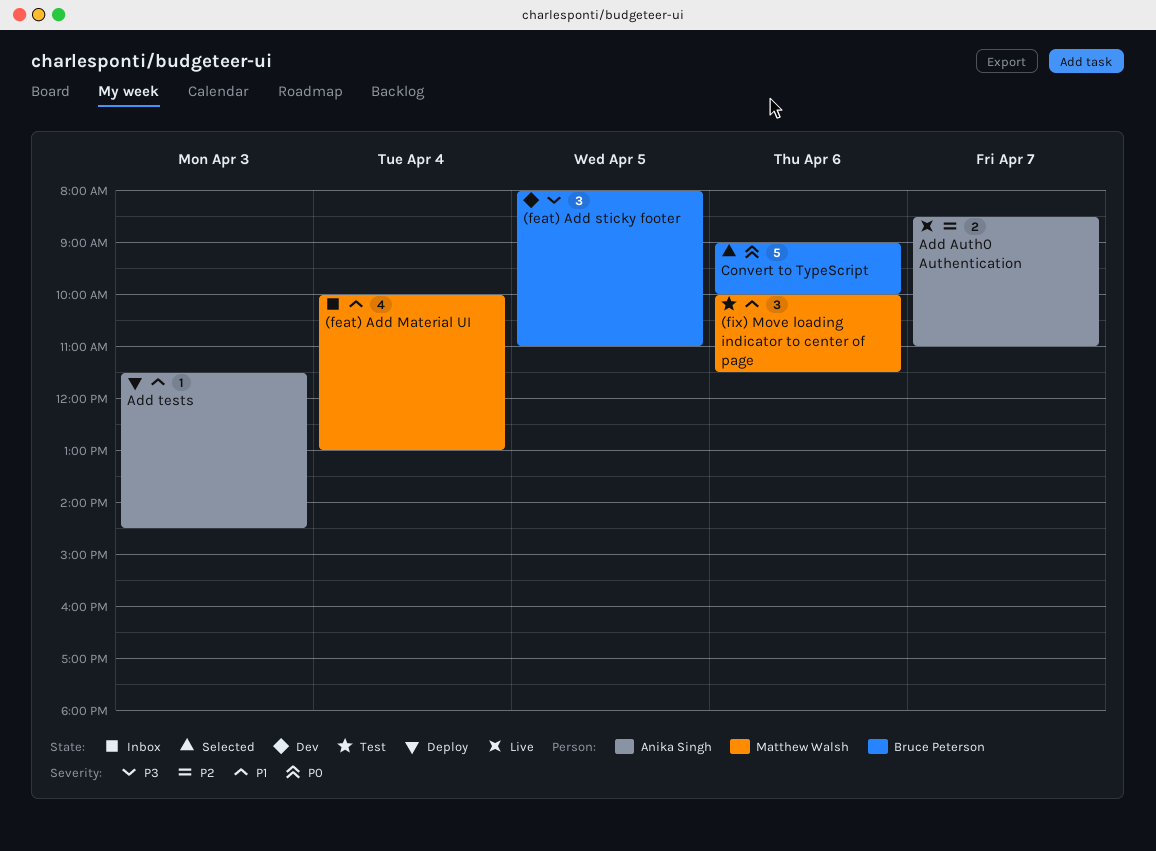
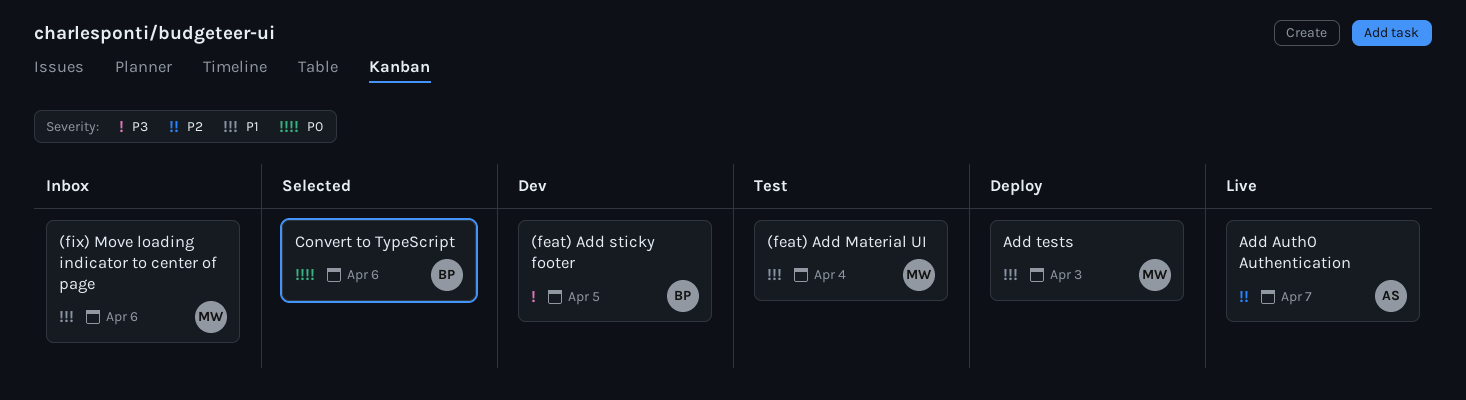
(feat) Add Material UI, status: Inbox -> Test
(fix) Move loading indicator to center of page, status: Test -> Inbox
Add tests, owner: Anika Singh -> Matthew Walsh

